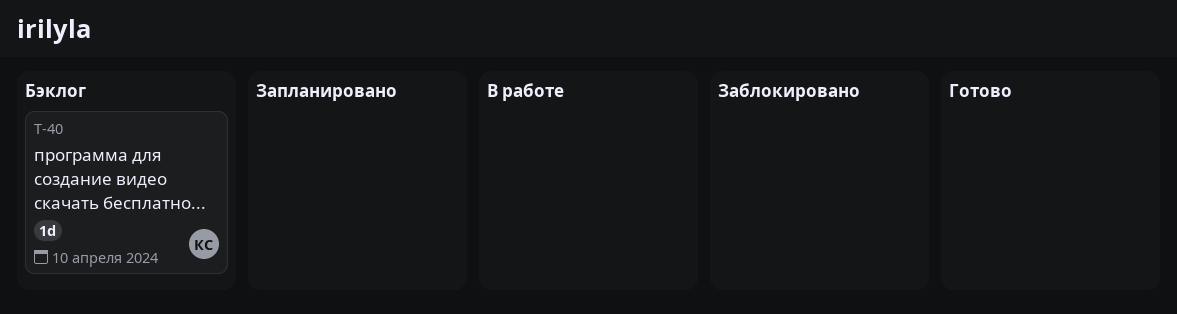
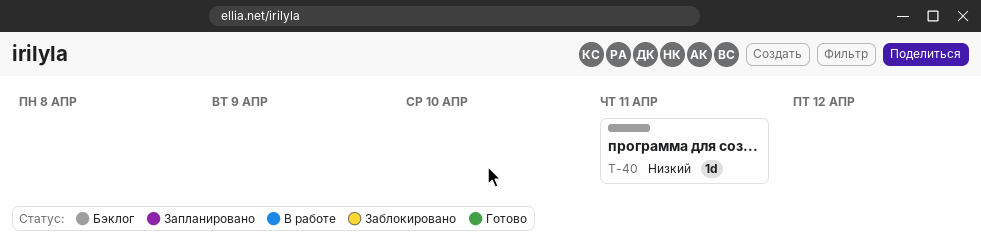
T-40, due: Apr 10 -> Apr 11

